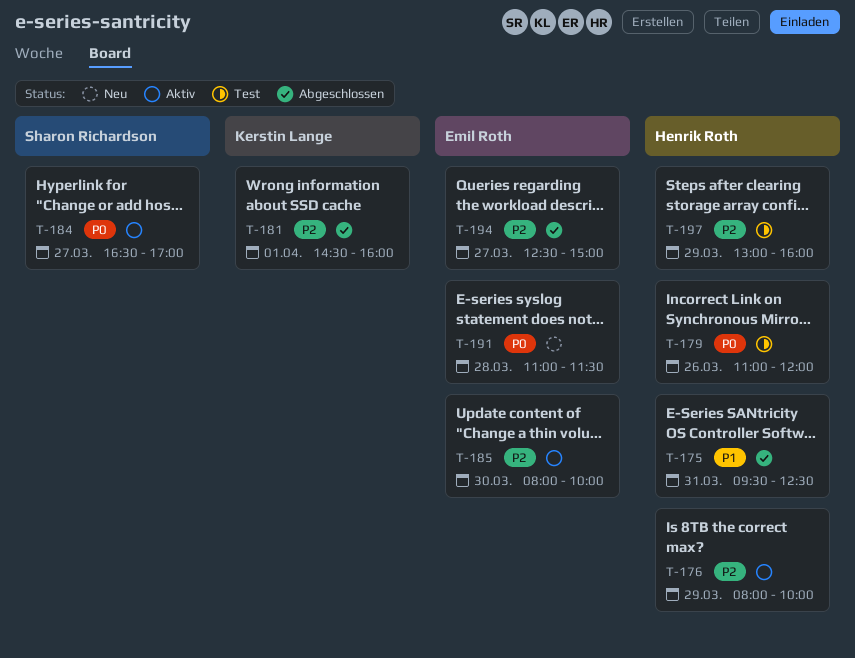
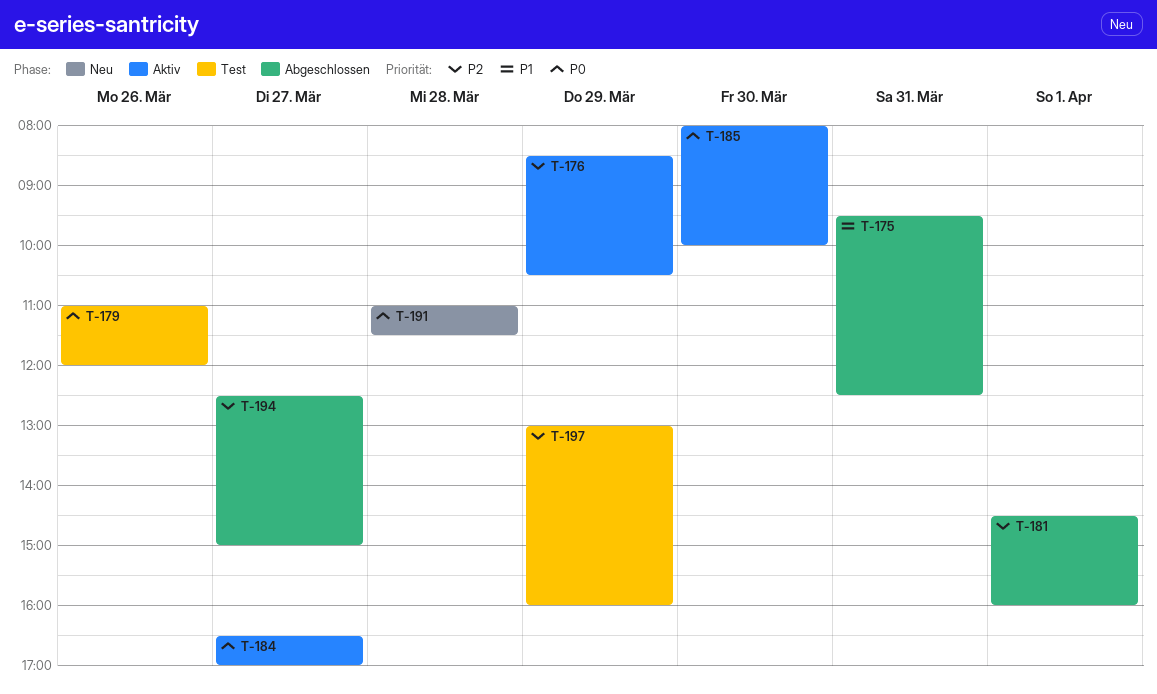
T-176, begins: 08:00 -> 08:30
T-176, ends: 10:00 -> 10:30
T-185, priority: P2 -> P0

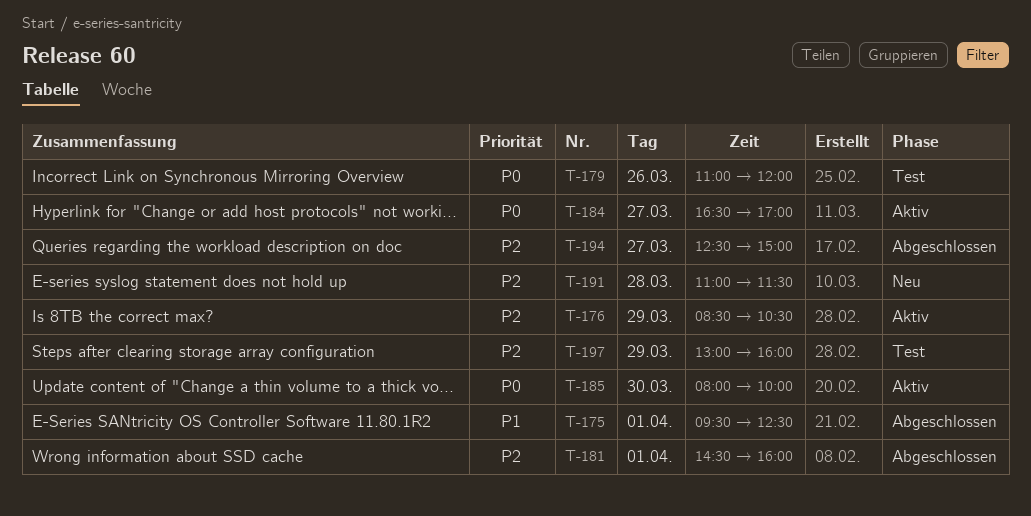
T-175, day: Mar 31 -> Apr 1
T-191, priority: P0 -> P2

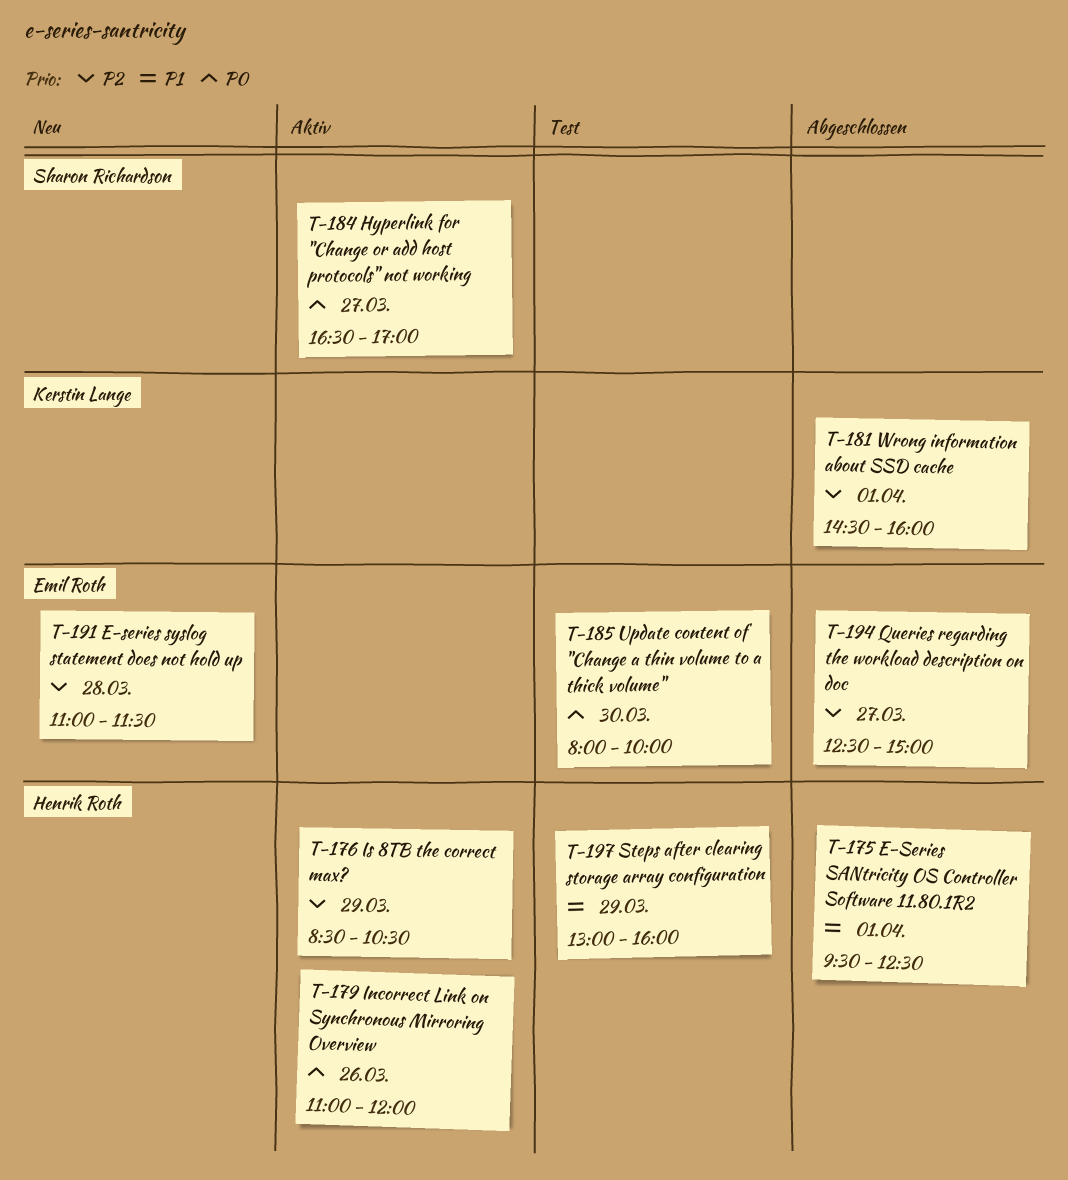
T-179, status: Test -> Aktiv
T-185, status: Aktiv -> Test
T-197, priority: P2 -> P1

